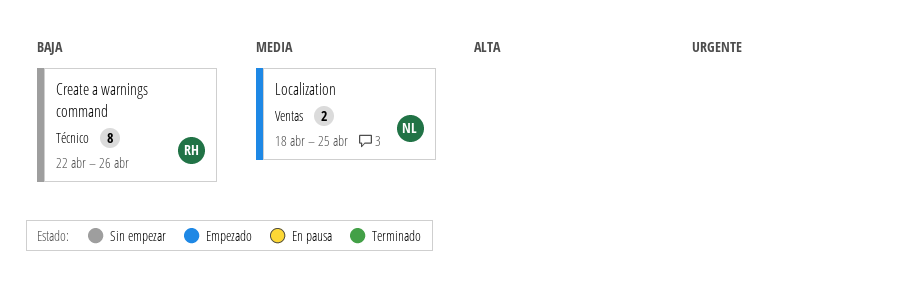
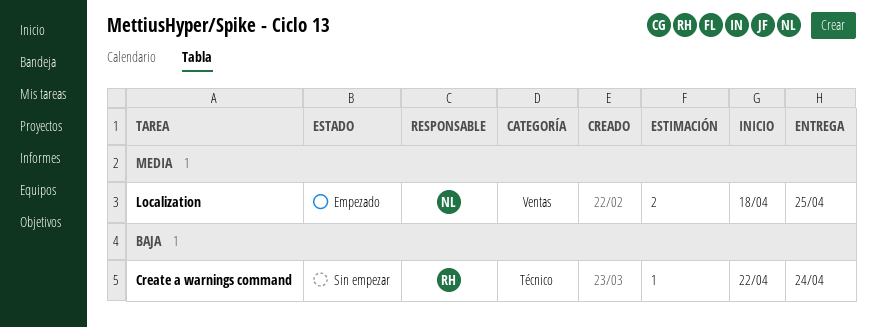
Create a warnings command, estimate: 8 -> 1
Create a warnings command, due: Apr 26 -> Apr 24

